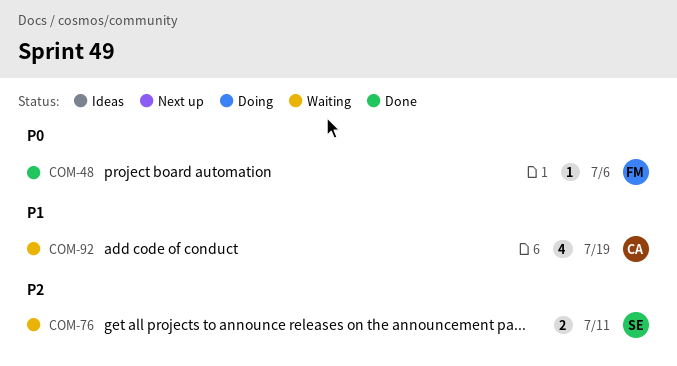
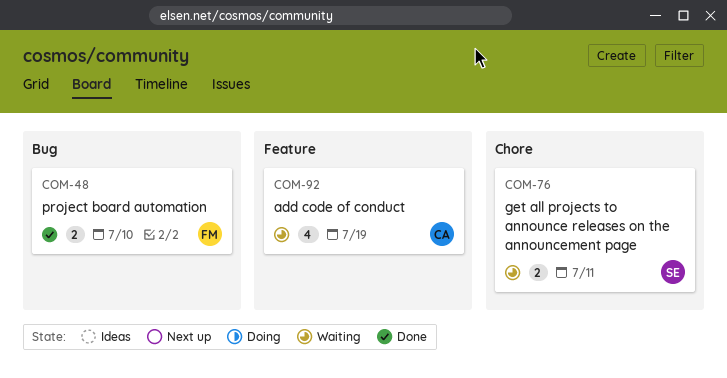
COM-48, estimate: 1 -> 2
COM-48, due: Jul 6 -> Jul 10

